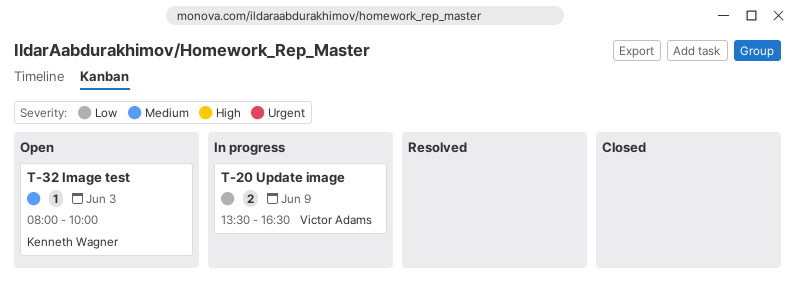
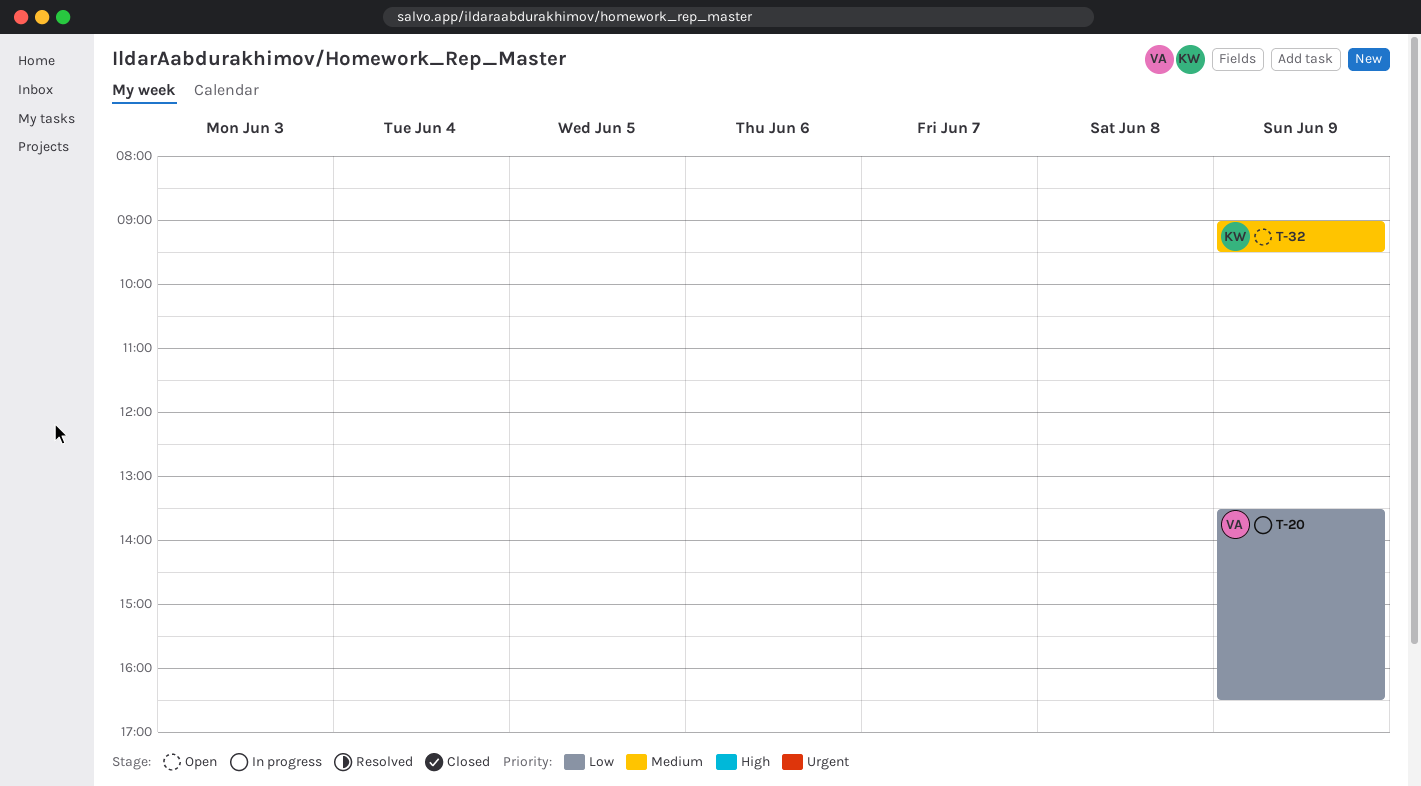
T-32, day: Jun 3 -> Jun 9
T-32, begins: 08:00 -> 09:00
T-32, ends: 10:00 -> 09:30

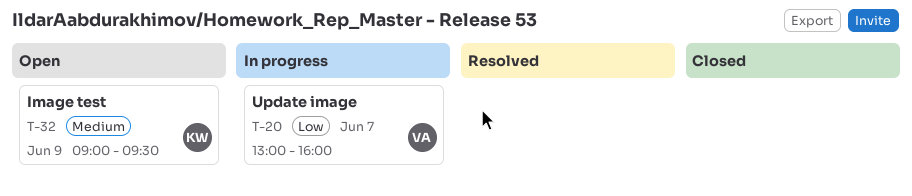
T-20, day: Jun 9 -> Jun 7
T-20, begins: 13:30 -> 13:00
T-20, ends: 16:30 -> 16:00

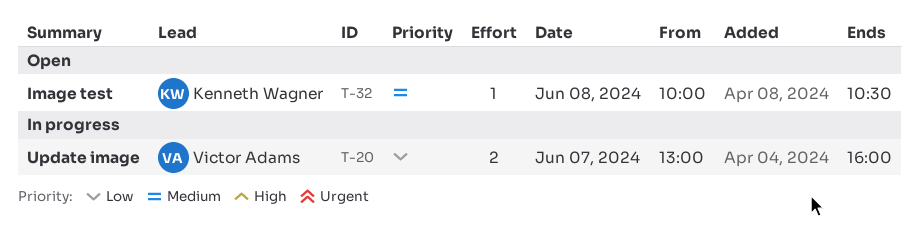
T-32, day: Jun 9 -> Jun 8
T-32, begins: 09:00 -> 10:00
T-32, ends: 09:30 -> 10:30

